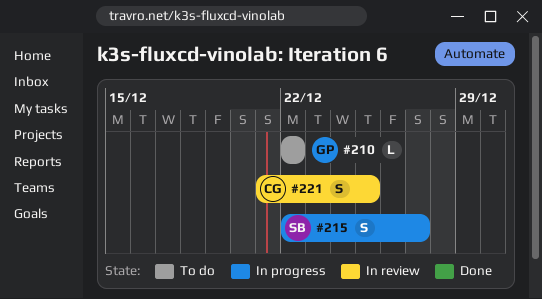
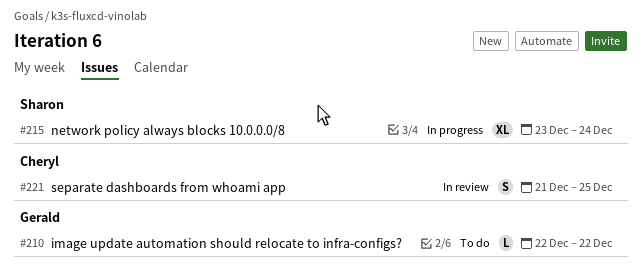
#215, estimate: S -> XL
#215, start: Dec 22 -> Dec 23
#215, due: Dec 27 -> Dec 24

